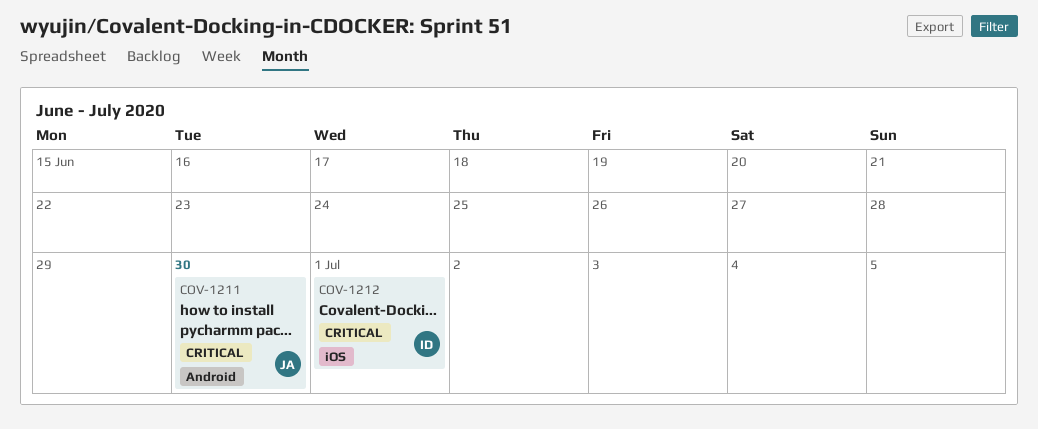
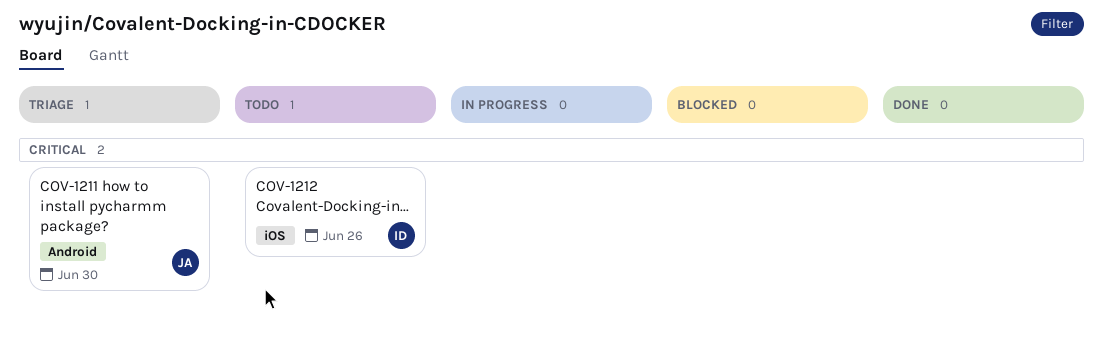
COV-1212, due: Jul 1 -> Jun 26

